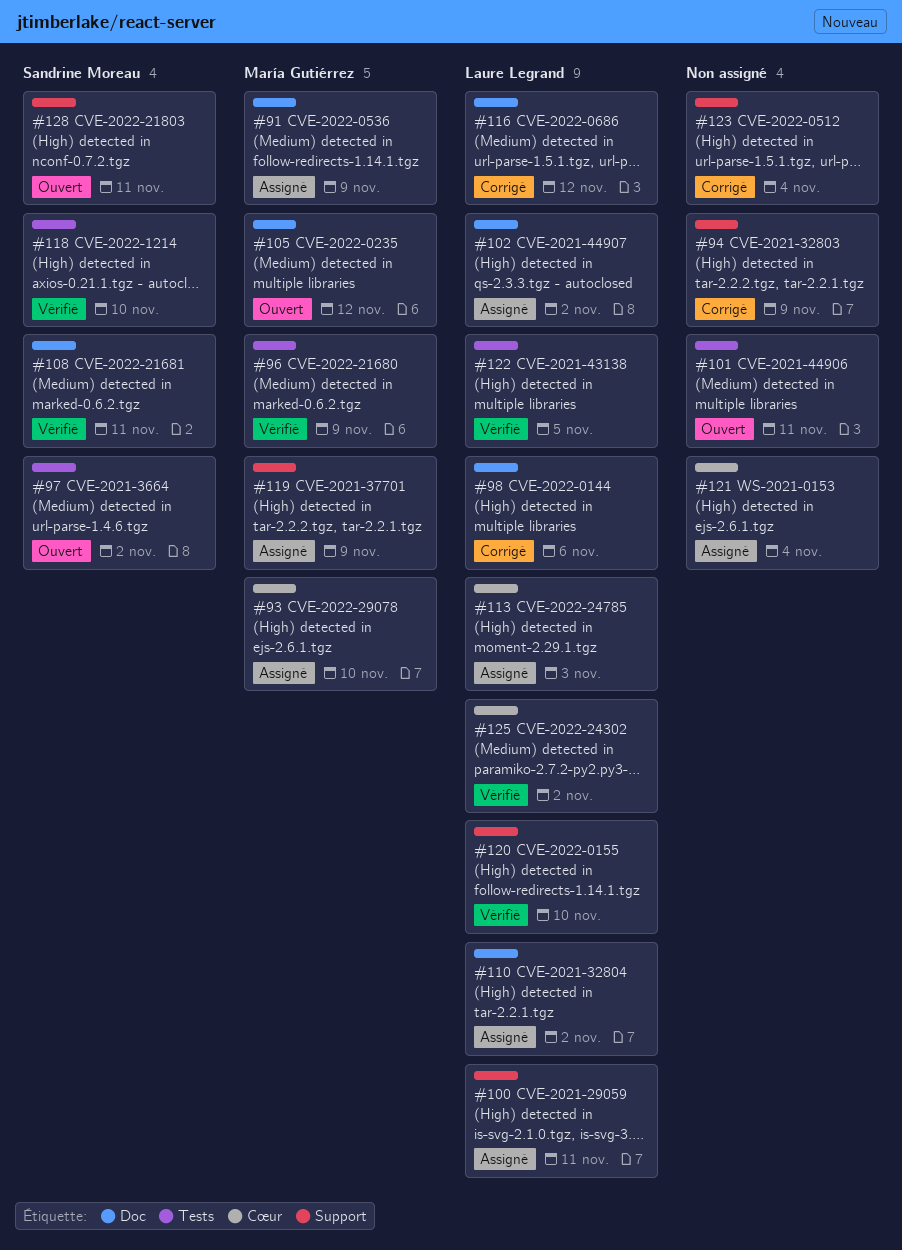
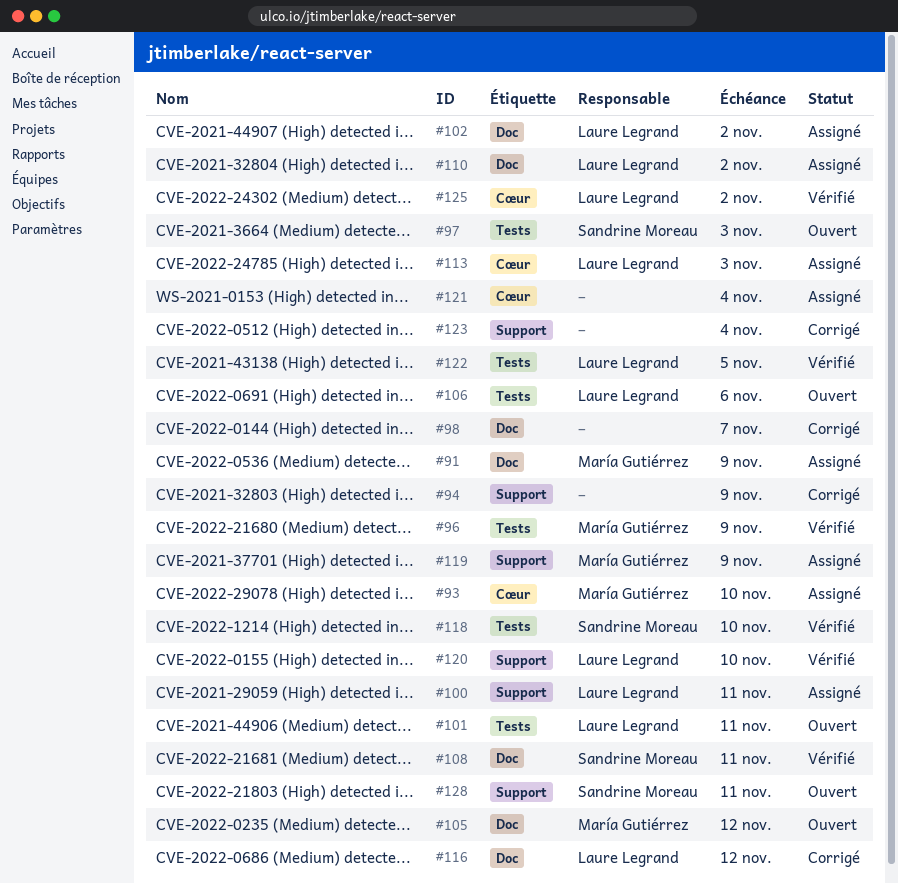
#97, due: Nov 2 -> Nov 3
#98, owner: Laure Legrand -> none
#98, due: Nov 6 -> Nov 7
#101, owner: none -> Laure Legrand
#106: none -> present

